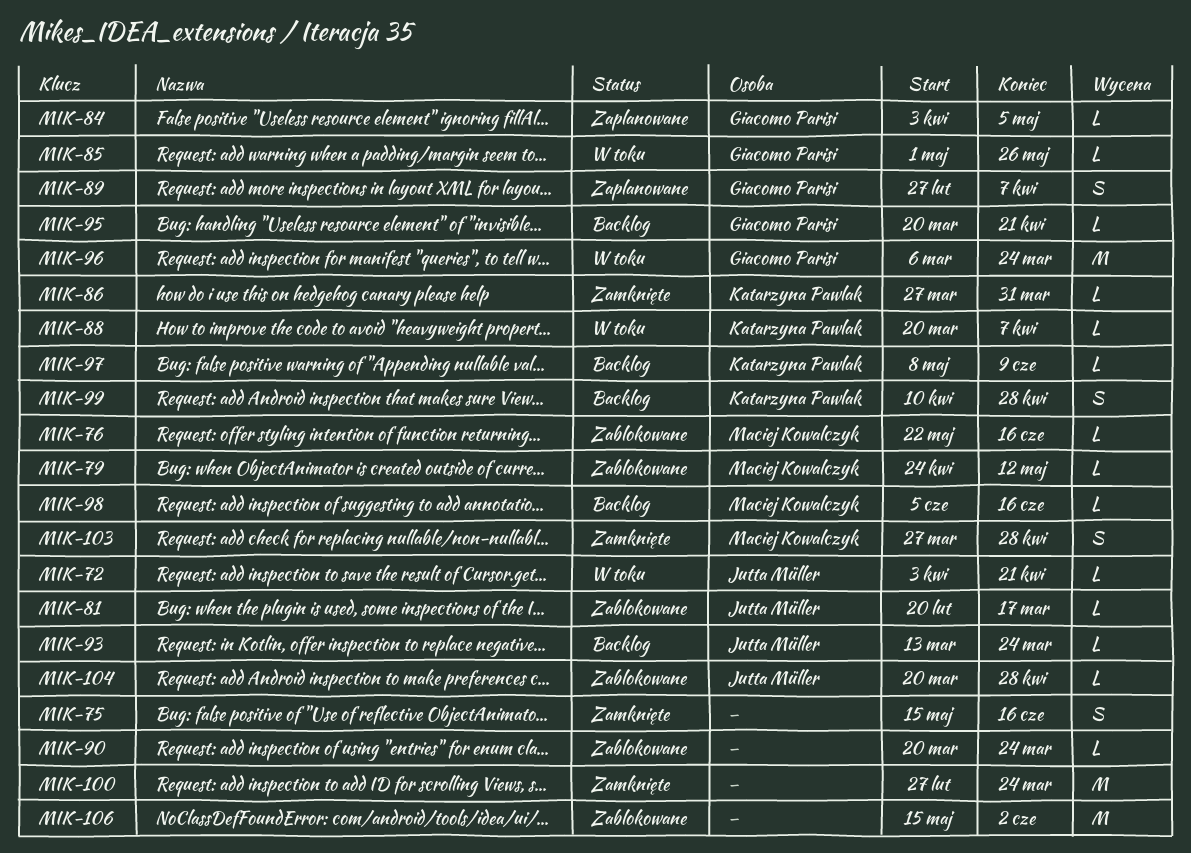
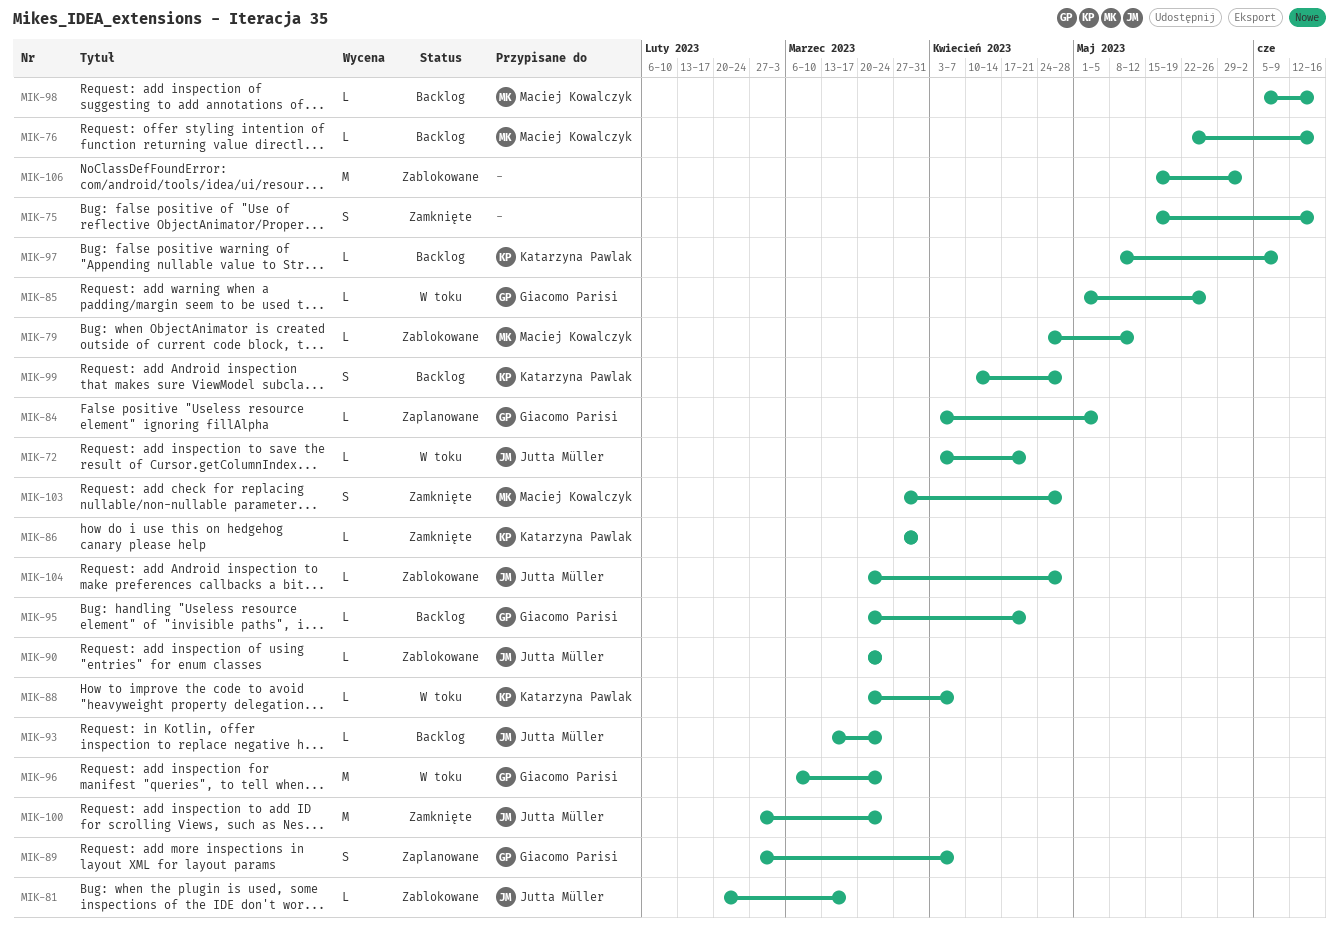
MIK-76, status: Zablokowane -> Backlog
MIK-90, owner: none -> Jutta Müller
MIK-100, owner: none -> Jutta Müller

